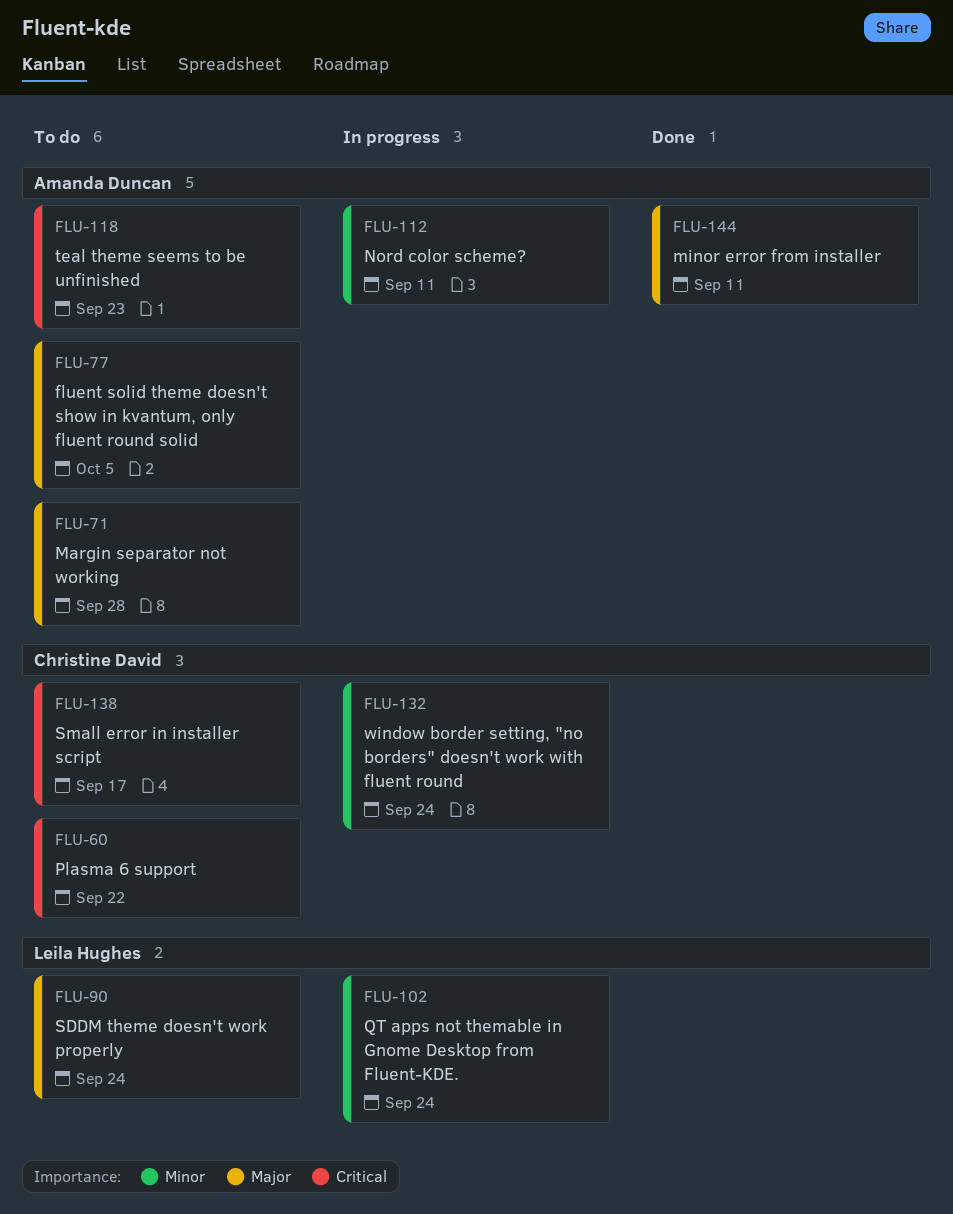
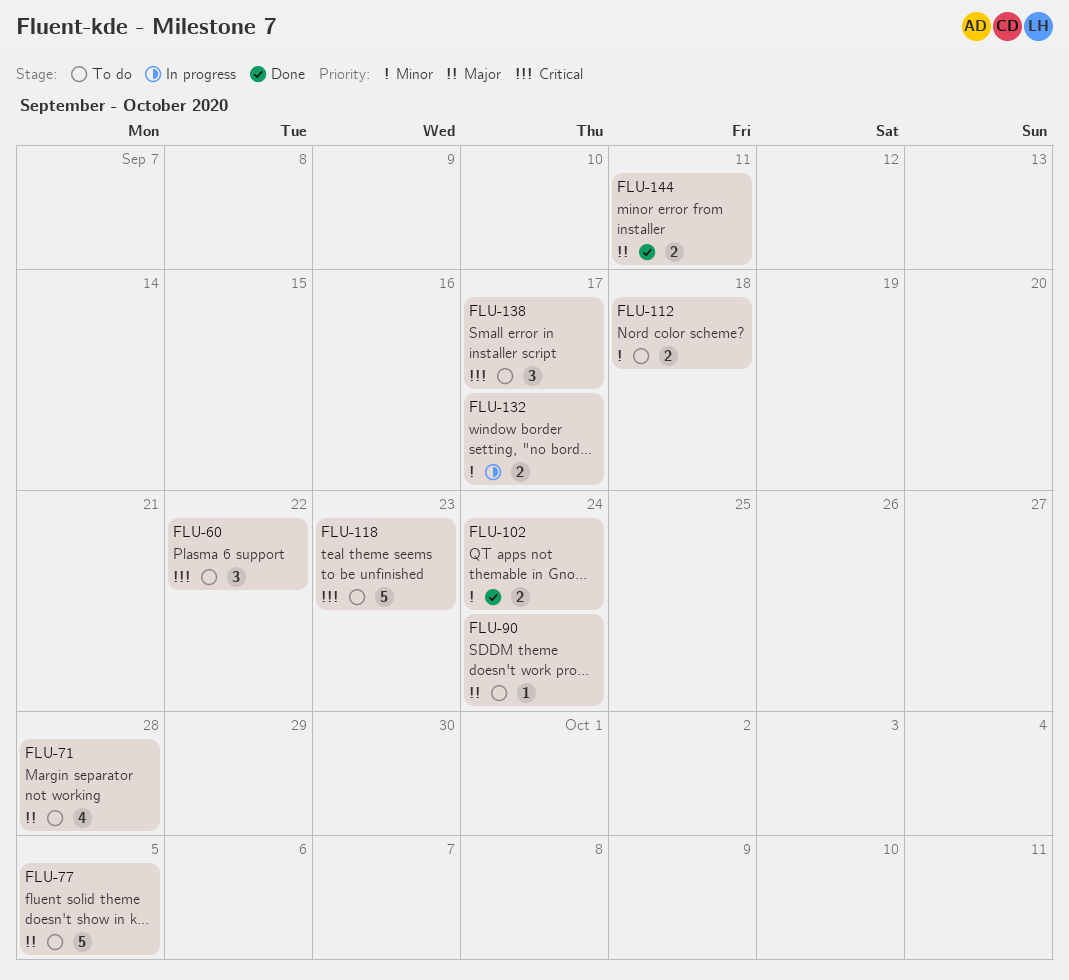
FLU-102, status: In progress -> Done
FLU-112, status: In progress -> To do
FLU-112, due: Sep 11 -> Sep 18
FLU-132, due: Sep 24 -> Sep 17

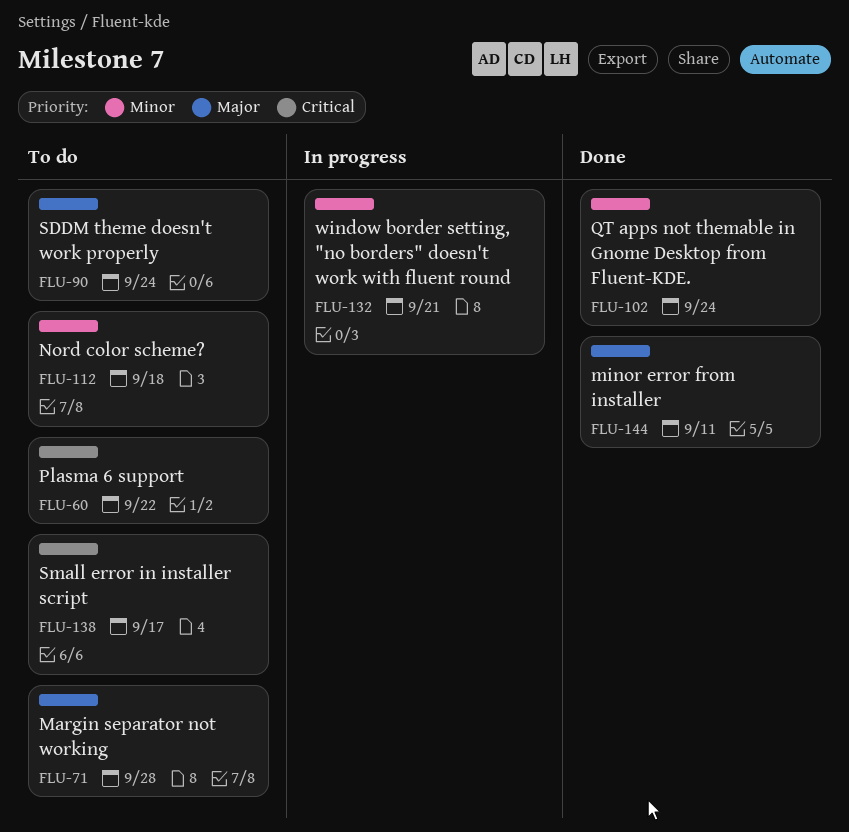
FLU-77: present -> none
FLU-118: present -> none
FLU-132, due: Sep 17 -> Sep 21

